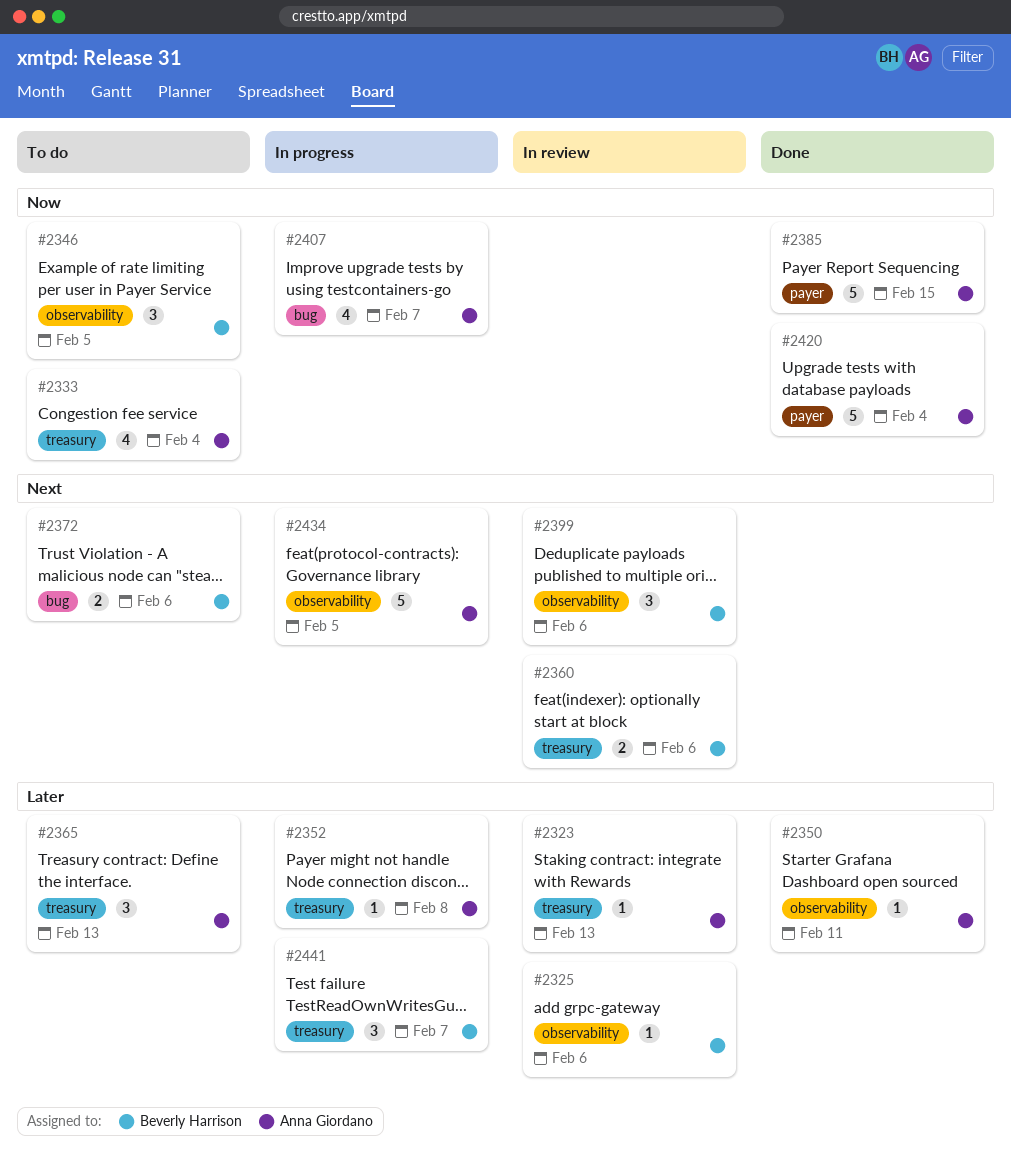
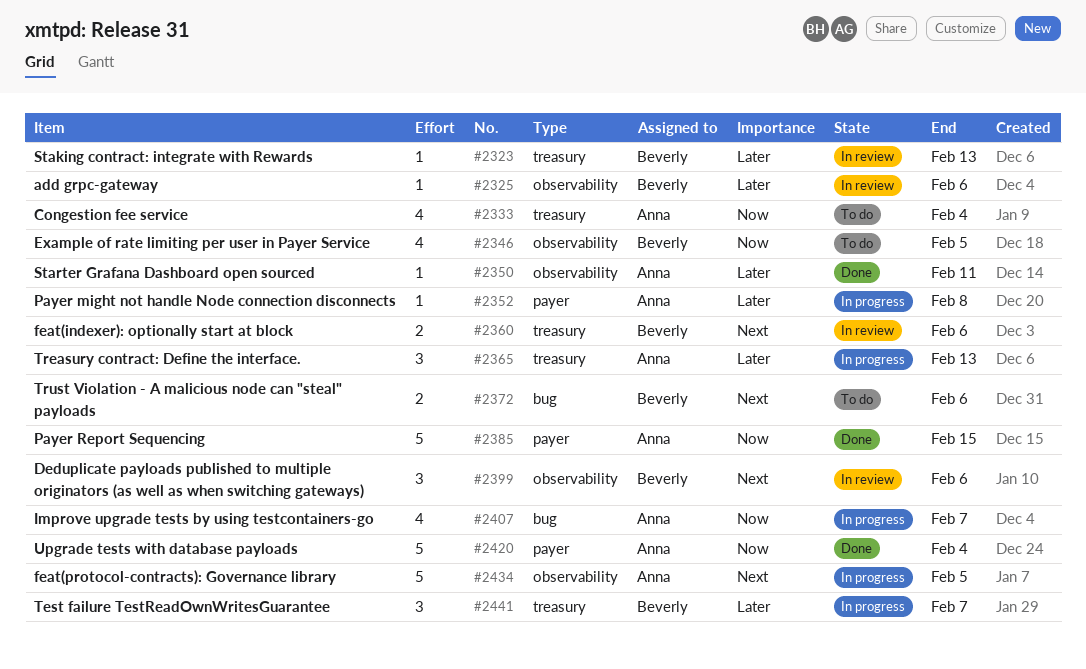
#2323, owner: Anna Giordano -> Beverly Harrison
#2346, estimate: 3 -> 4
#2352, label: treasury -> payer
#2365, status: To do -> In progress

